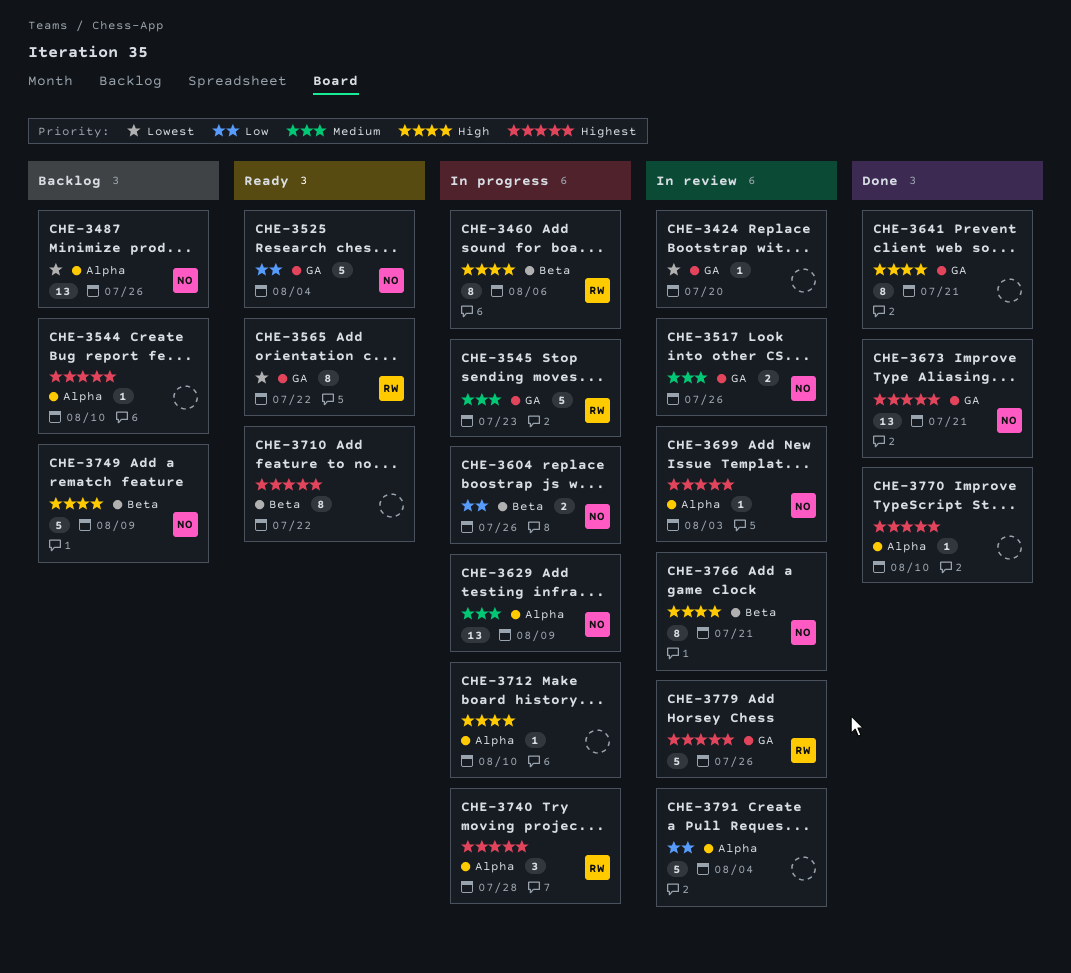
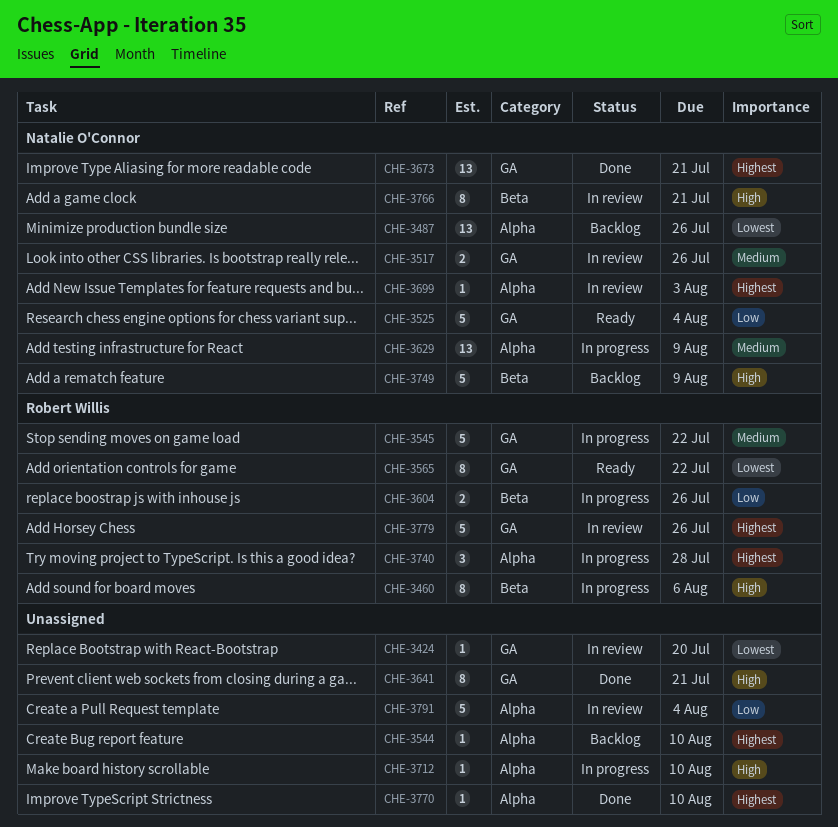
CHE-3545, due: Jul 23 -> Jul 22
CHE-3604, owner: Natalie O'Connor -> Robert Willis
CHE-3710: present -> none

